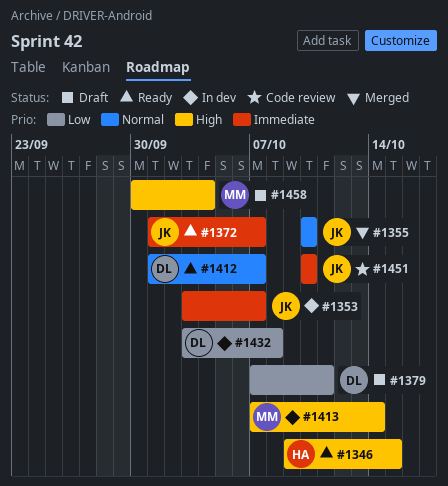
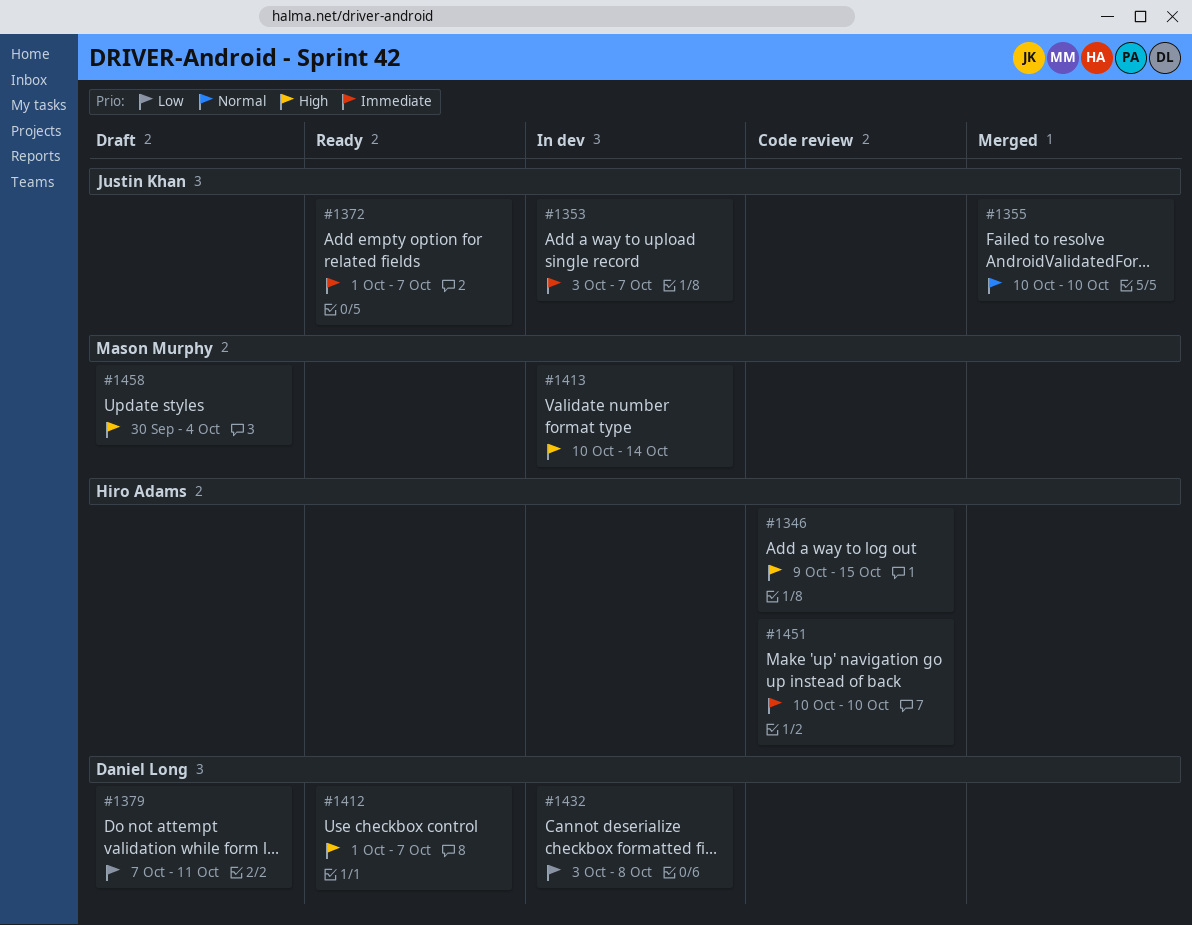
#1346, status: Ready -> Code review
#1412, priority: Normal -> High
#1413, start: Oct 7 -> Oct 10
#1451, owner: Justin Khan -> Hiro Adams

